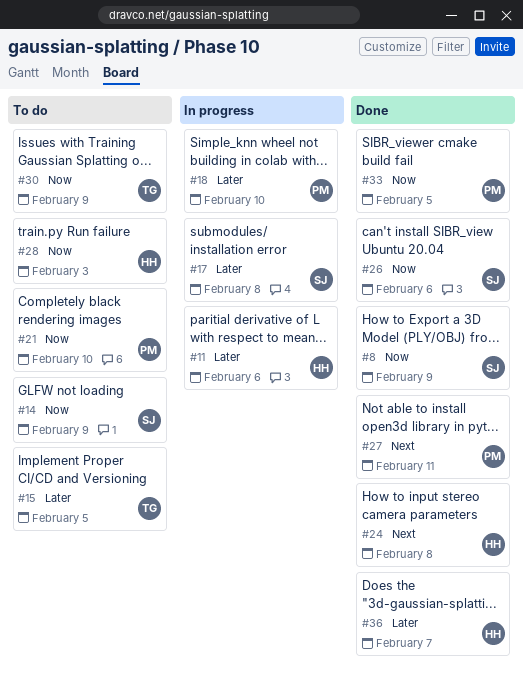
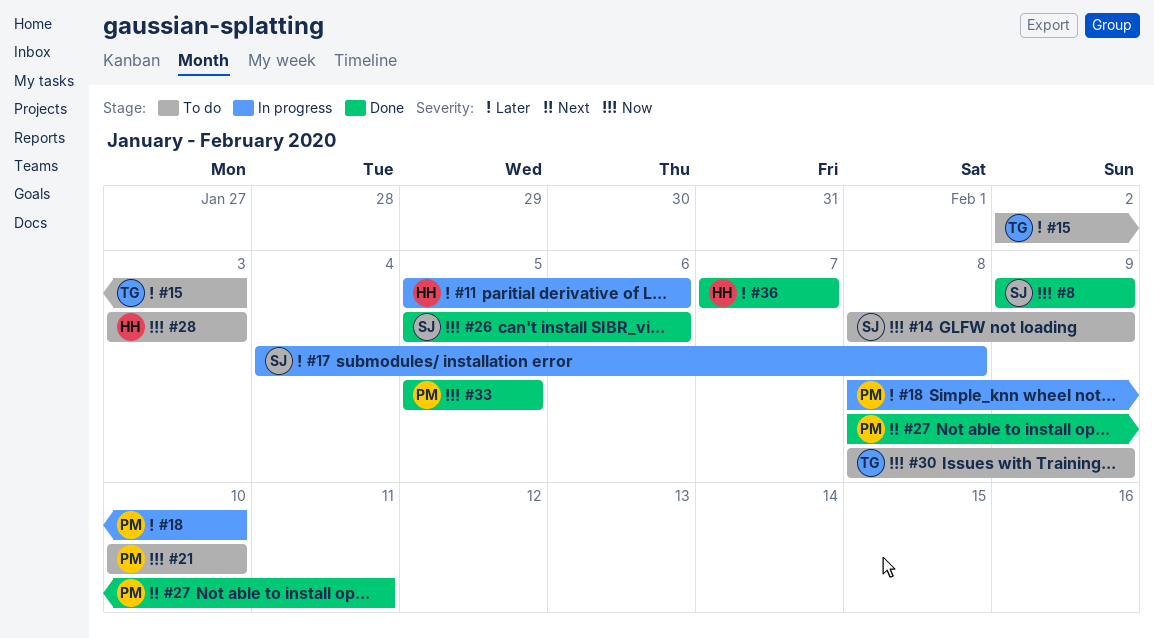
#15, due: Feb 5 -> Feb 3
#24: present -> none

